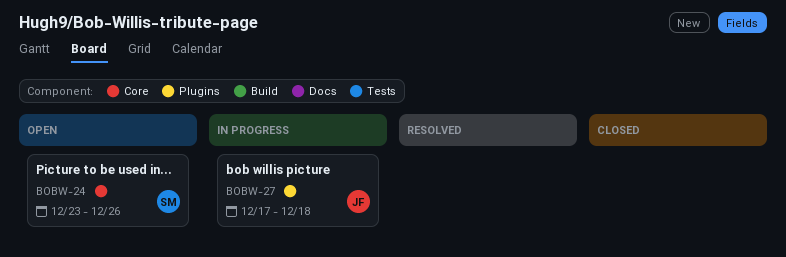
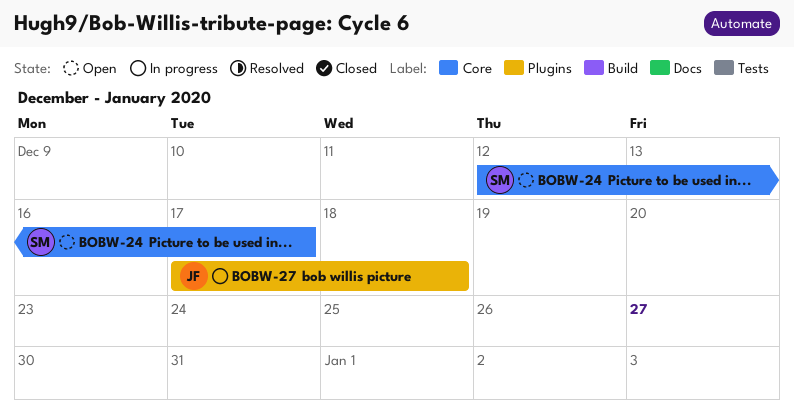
BOBW-24, start: Dec 23 -> Dec 12
BOBW-24, due: Dec 26 -> Dec 17

